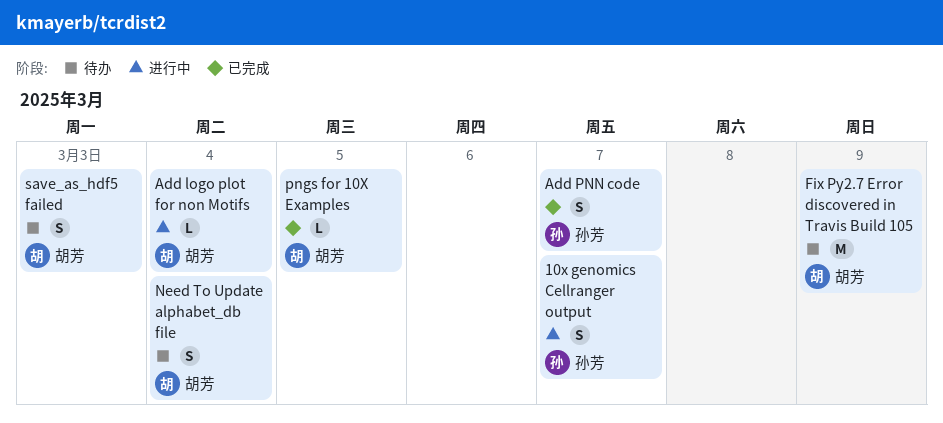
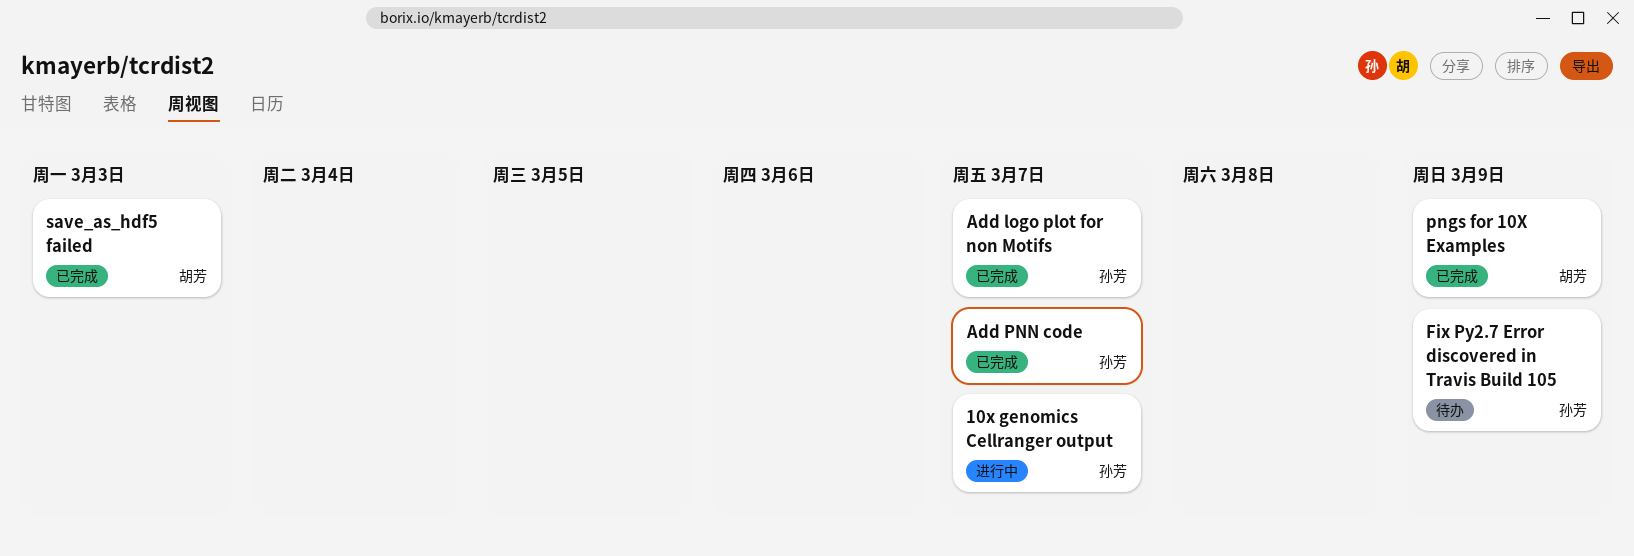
Add logo plot for non Motifs, status: 进行中 -> 已完成
Add logo plot for non Motifs, owner: 胡芳 -> 孙芳
Add logo plot for non Motifs, due: Mar 4 -> Mar 7
Fix Py2.7 Error discovered in Travis Build 105, owner: 胡芳 -> 孙芳
Need To Update alphabet_db file: present -> none
pngs for 10X Examples, due: Mar 5 -> Mar 9
save_as_hdf5 failed, status: 待办 -> 已完成

